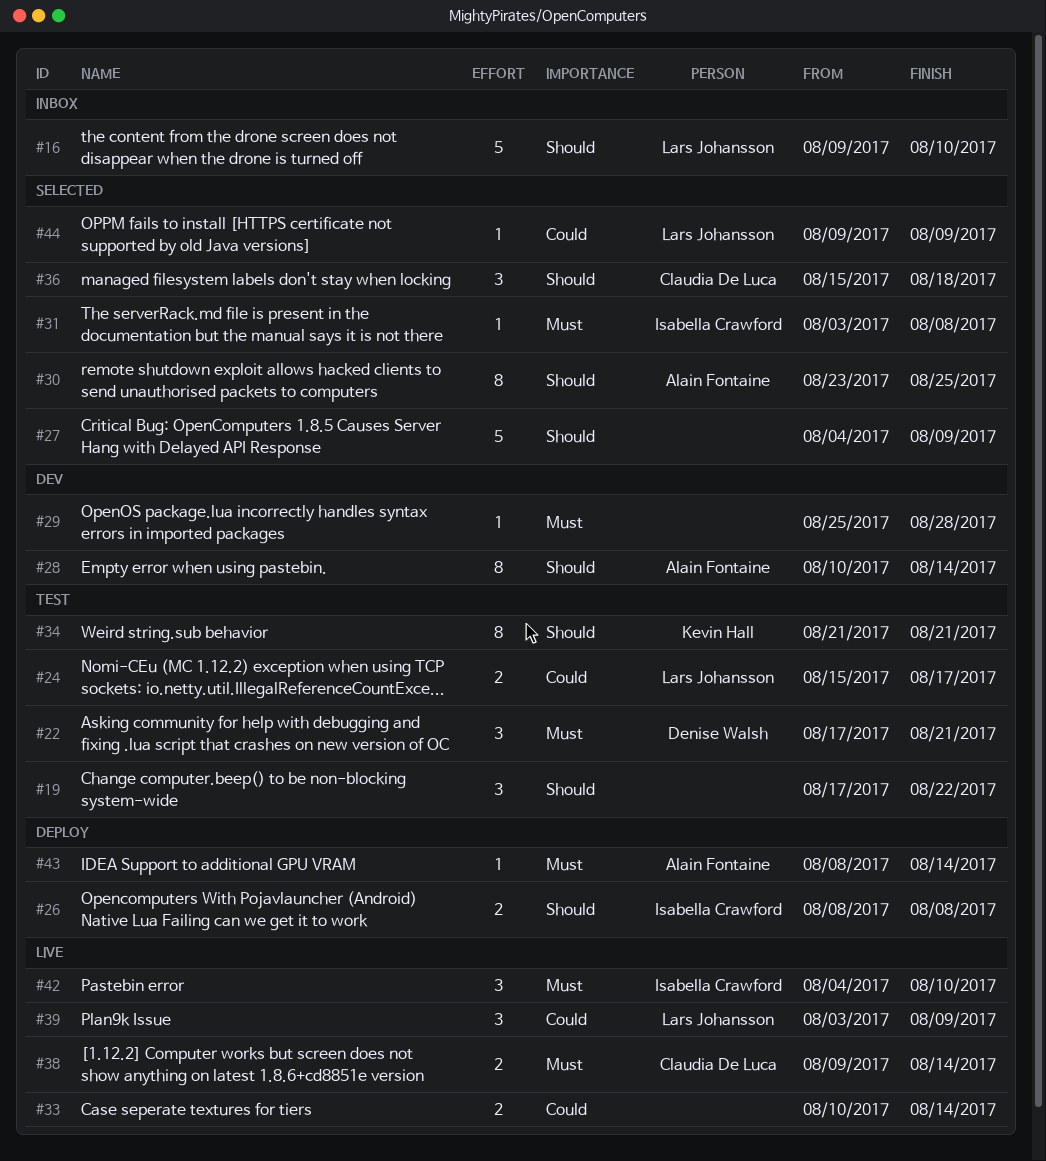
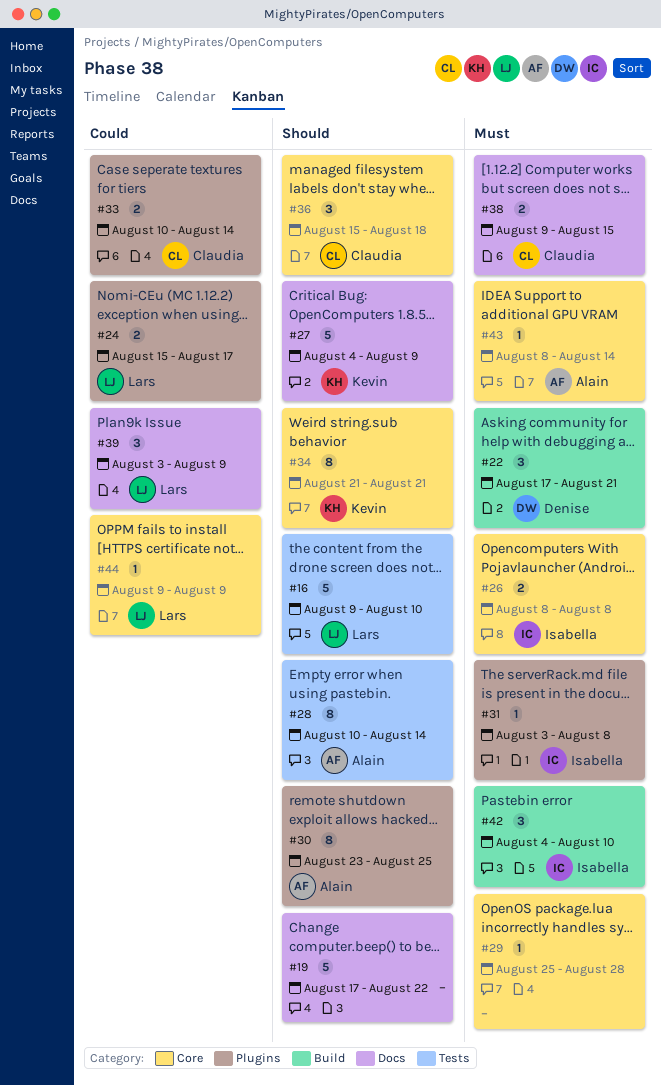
#19, estimate: 3 -> 5
#26, priority: Should -> Must
#27, owner: none -> Kevin Hall
#33, owner: none -> Claudia De Luca
#38, due: Aug 14 -> Aug 15

